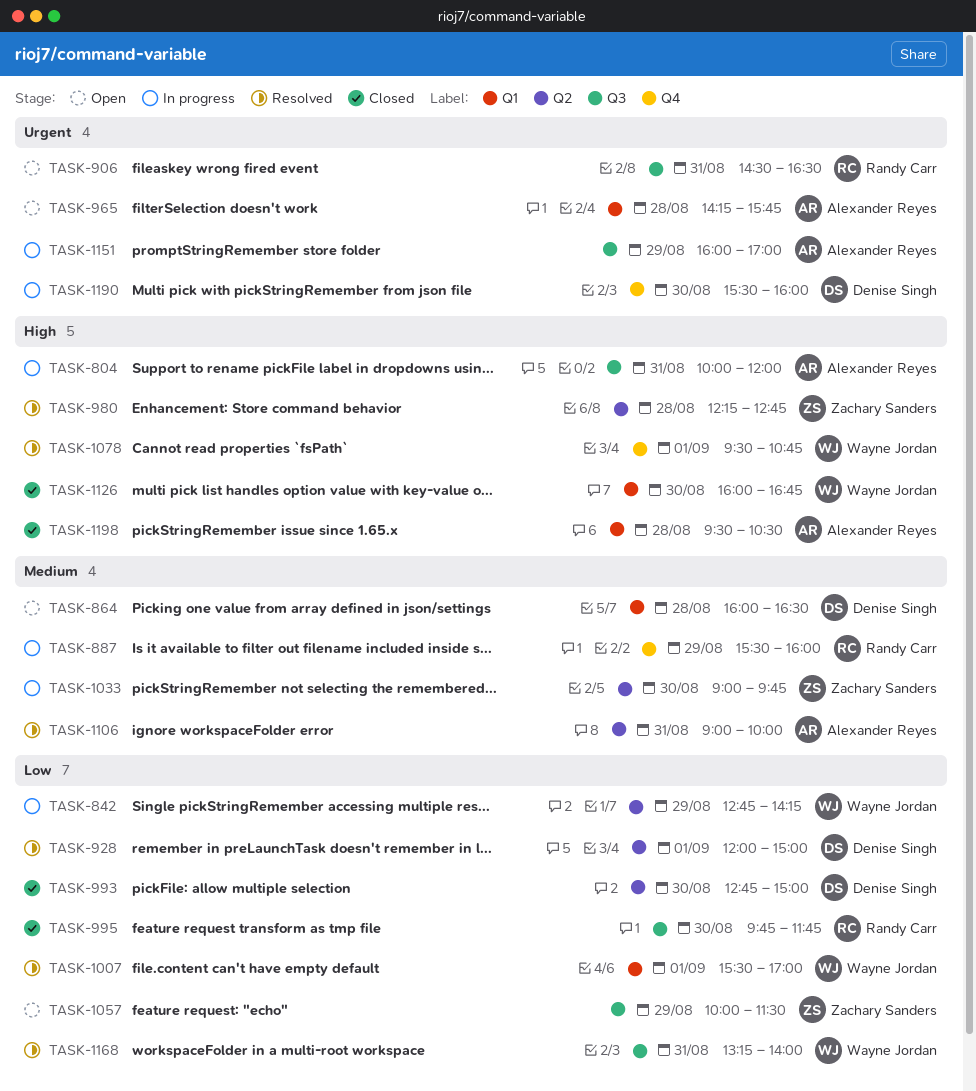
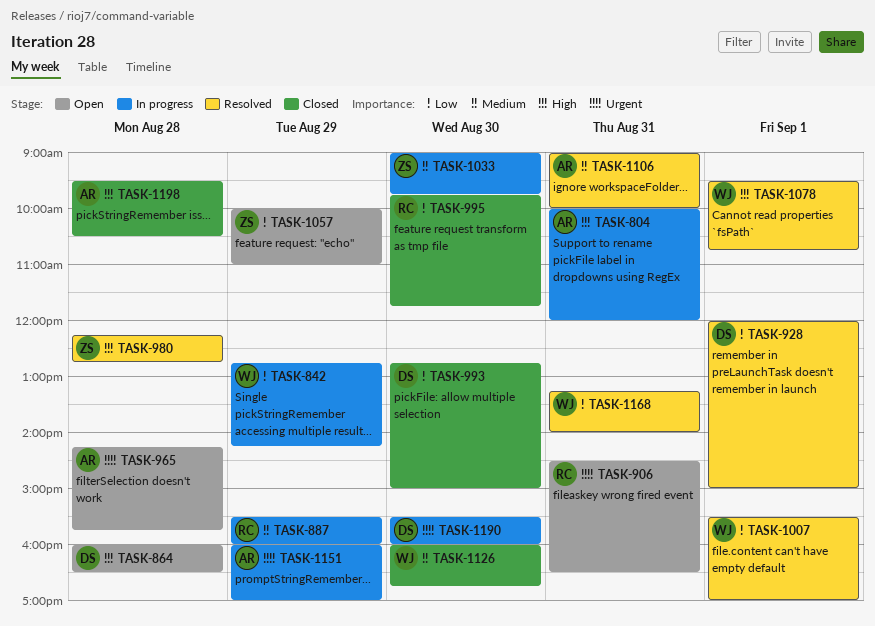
TASK-864, priority: Medium -> High
TASK-1057, ends: 11:30 -> 11:00
TASK-1126, priority: High -> Medium

